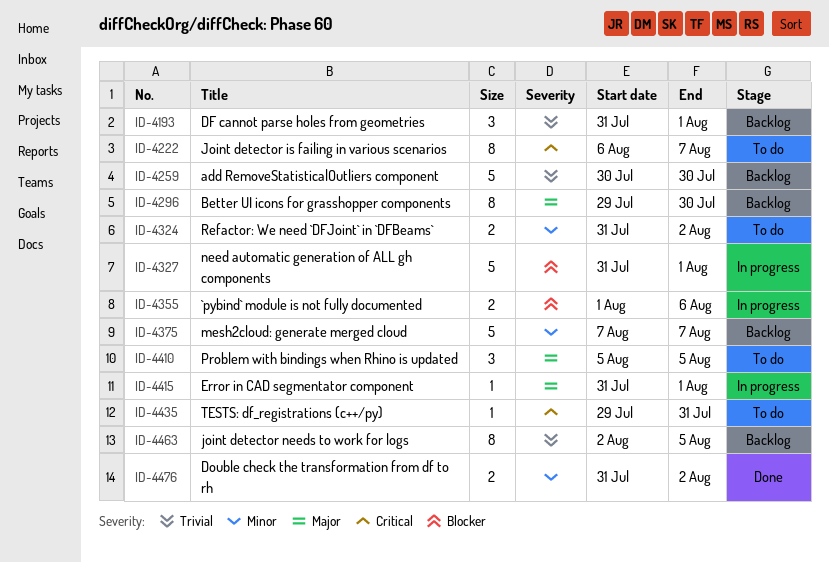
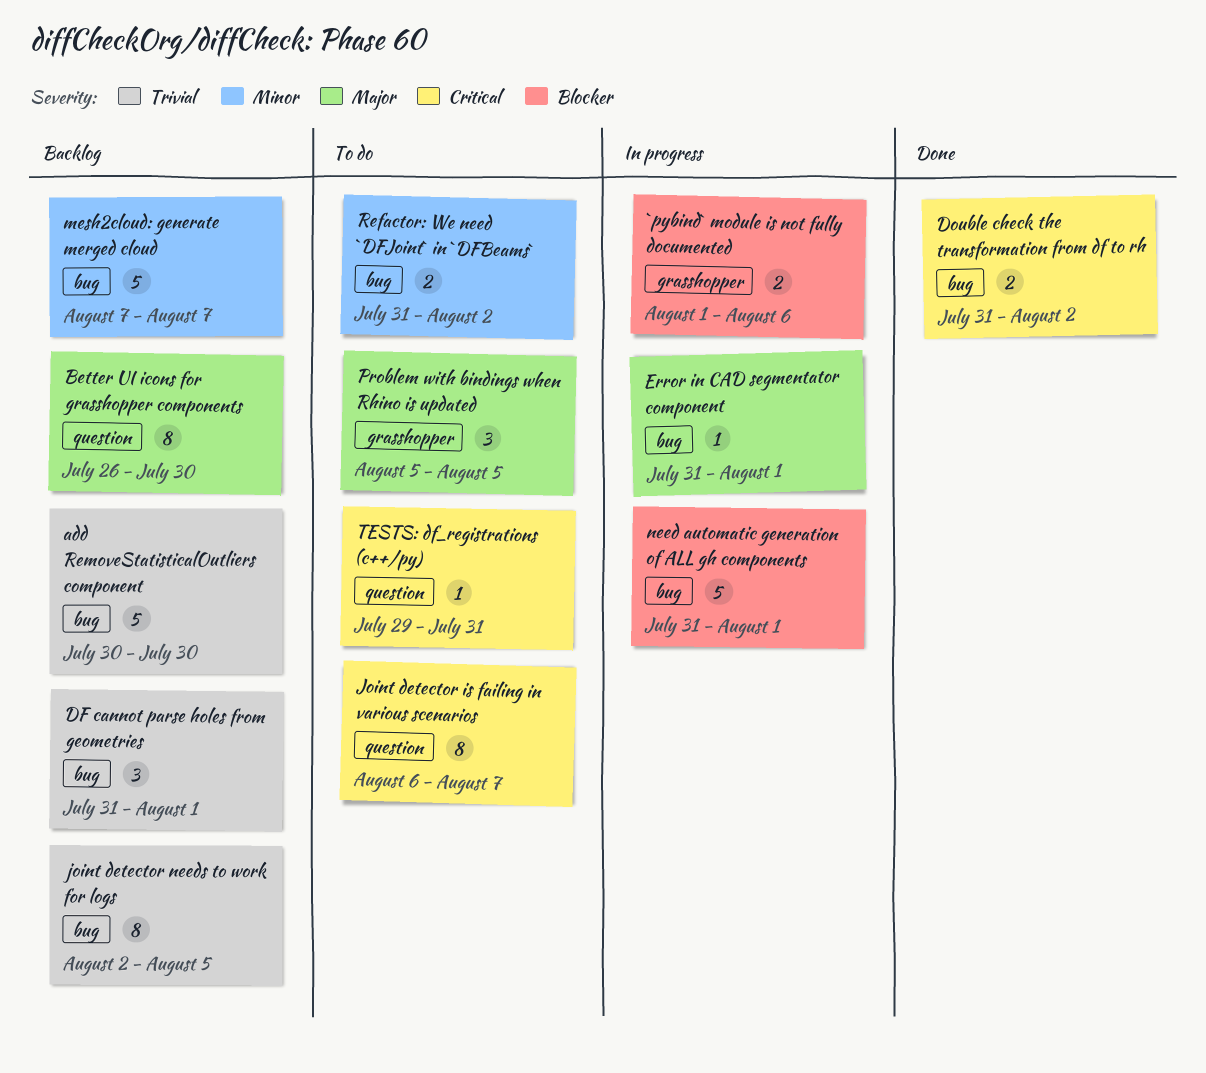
Better UI icons for grasshopper components, start: Jul 29 -> Jul 26
Double check the transformation from df to rh, priority: Minor -> Critical

